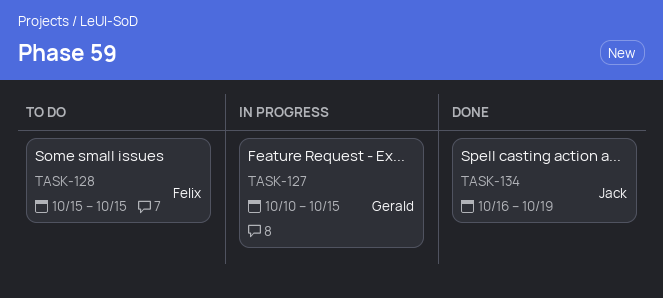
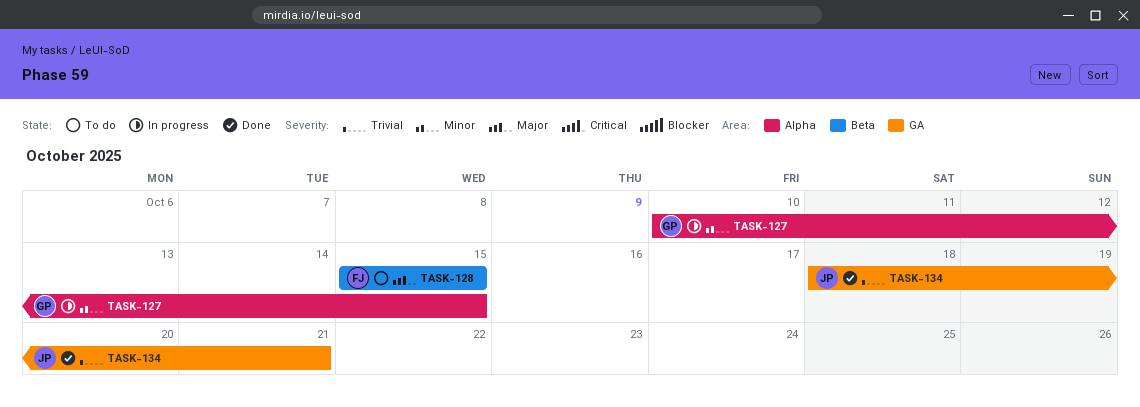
TASK-134, start: Oct 16 -> Oct 18
TASK-134, due: Oct 19 -> Oct 21

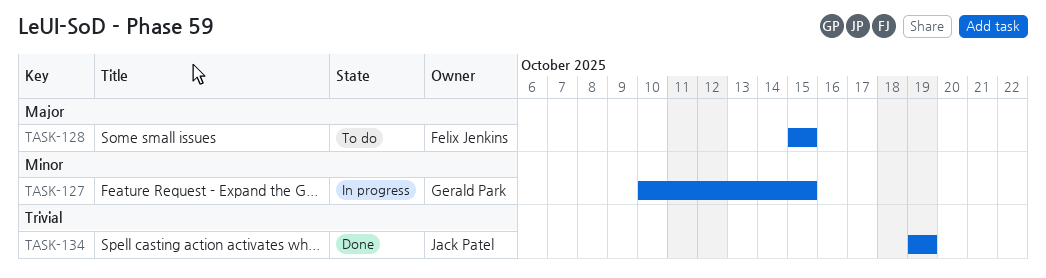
TASK-134, start: Oct 18 -> Oct 19
TASK-134, due: Oct 21 -> Oct 19

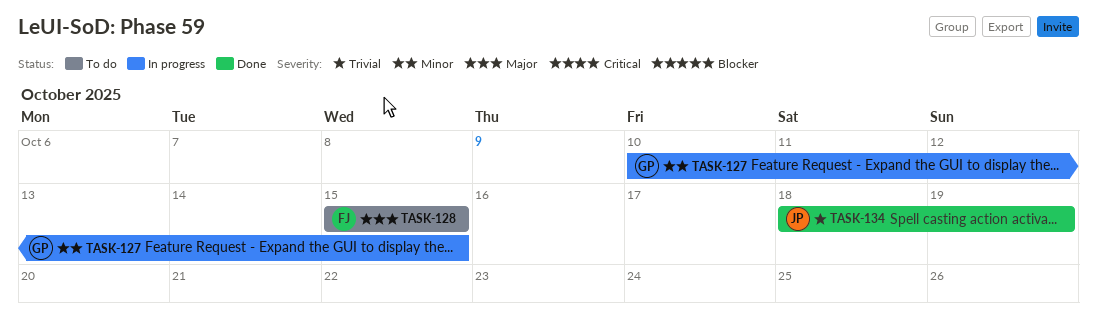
TASK-134, start: Oct 19 -> Oct 18

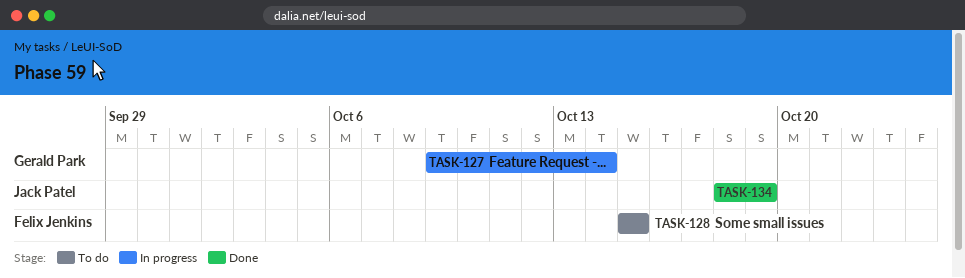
TASK-127, start: Oct 10 -> Oct 9
TASK-127, due: Oct 15 -> Oct 14

